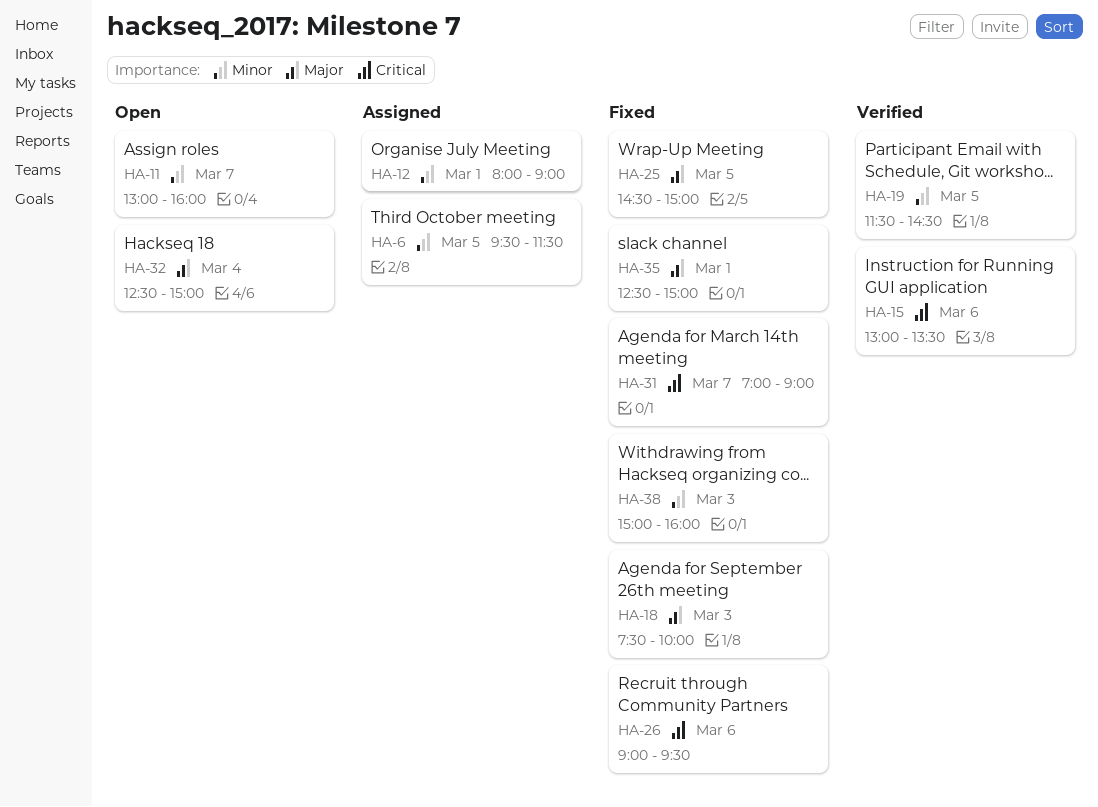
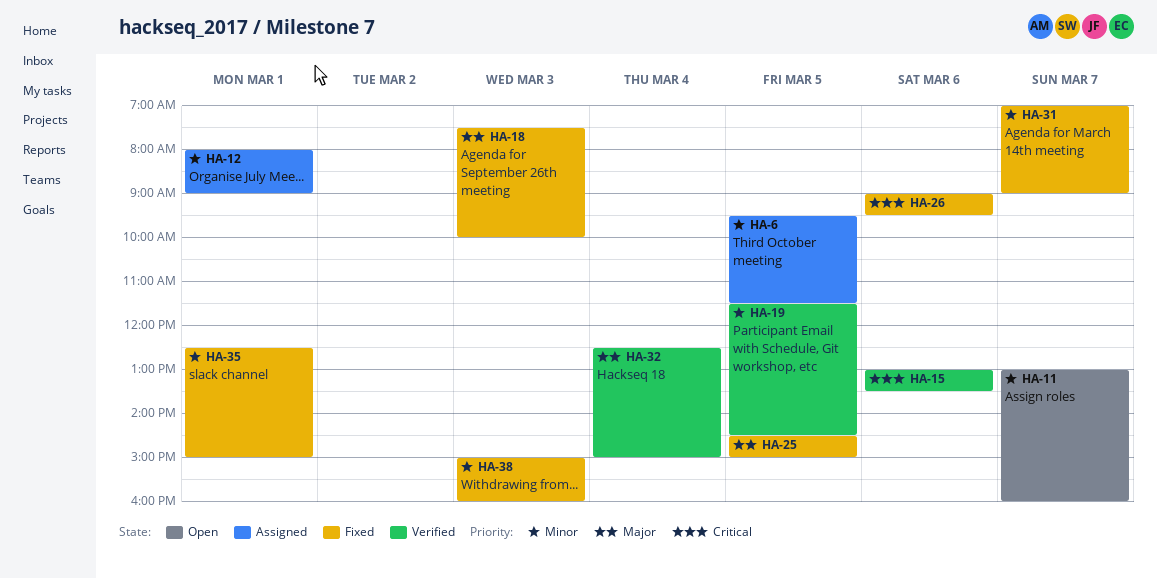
HA-31, priority: Critical -> Minor
HA-32, status: Open -> Verified
HA-35, priority: Major -> Minor

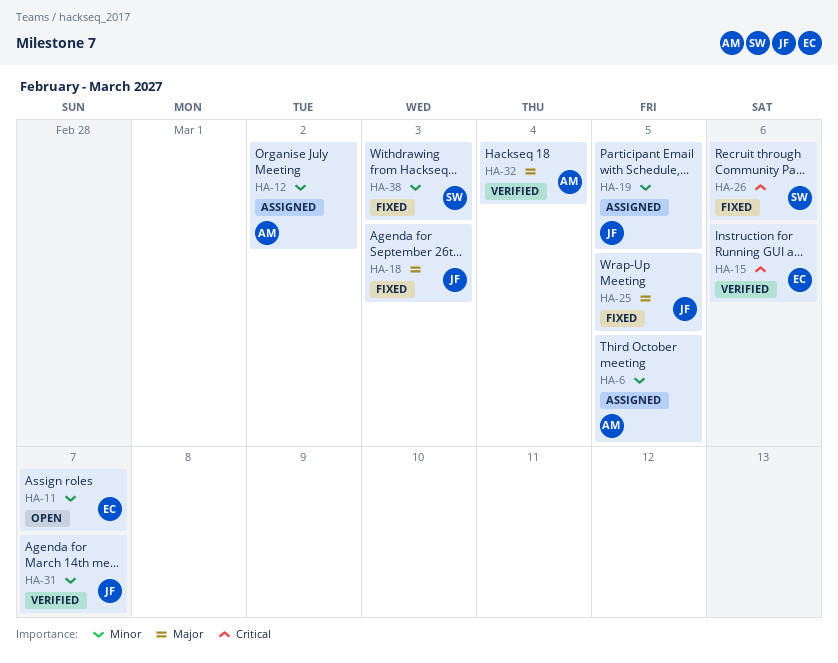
HA-12, day: Mar 1 -> Mar 2
HA-19, status: Verified -> Assigned
HA-31, status: Fixed -> Verified
HA-35: present -> none

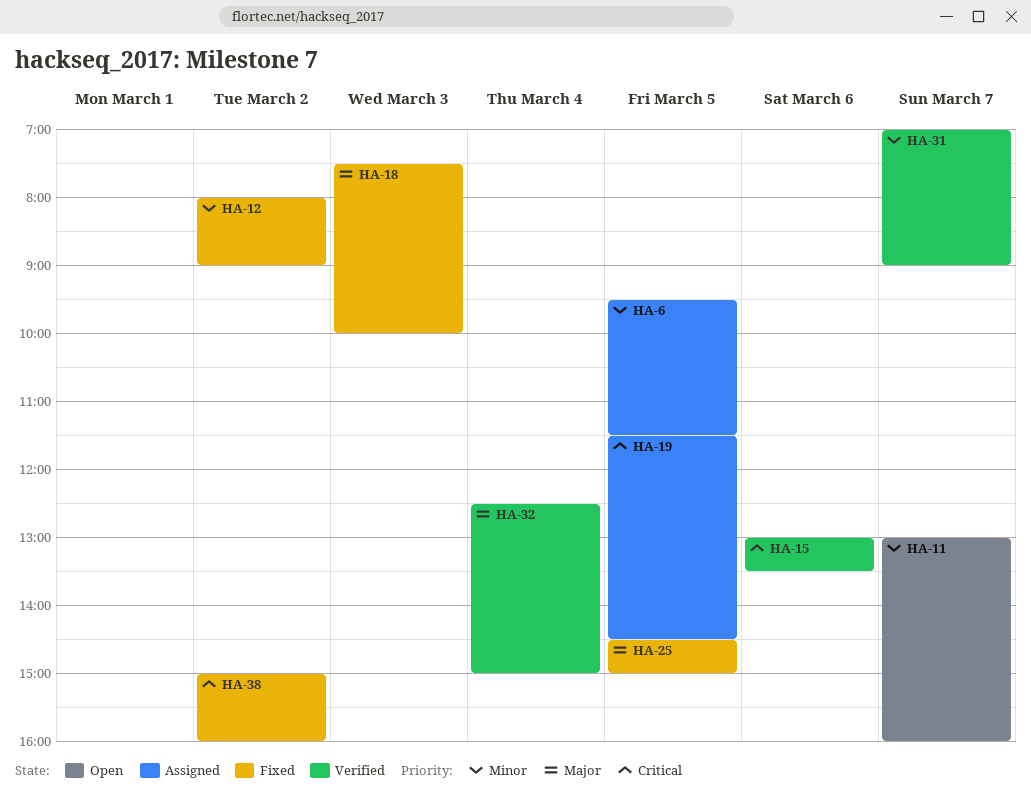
HA-12, status: Assigned -> Fixed
HA-19, priority: Minor -> Critical
HA-26: present -> none
HA-38, priority: Minor -> Critical
HA-38, day: Mar 3 -> Mar 2

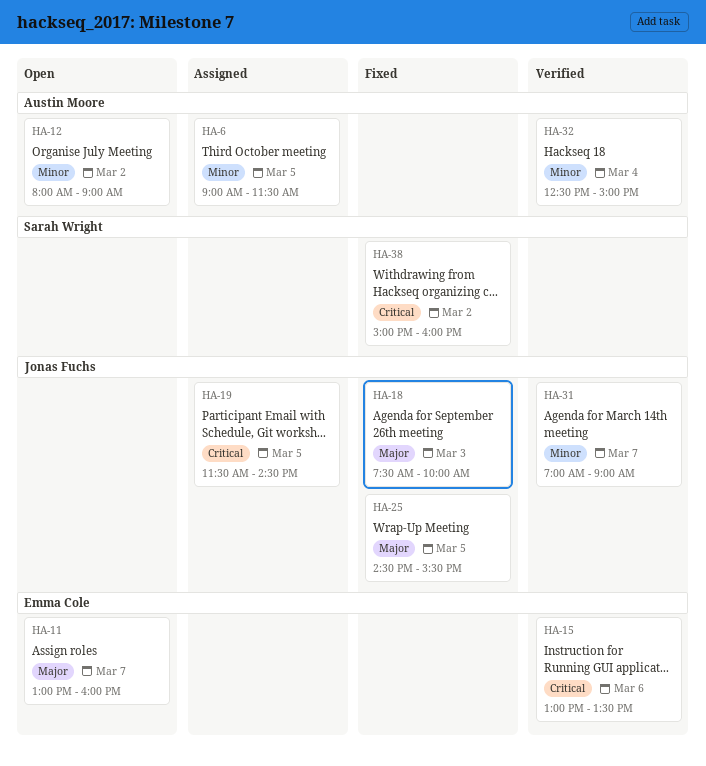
HA-6, begins: 09:30 -> 09:00
HA-11, priority: Minor -> Major
HA-12, status: Fixed -> Open
HA-25, ends: 15:00 -> 15:30
HA-32, priority: Major -> Minor

